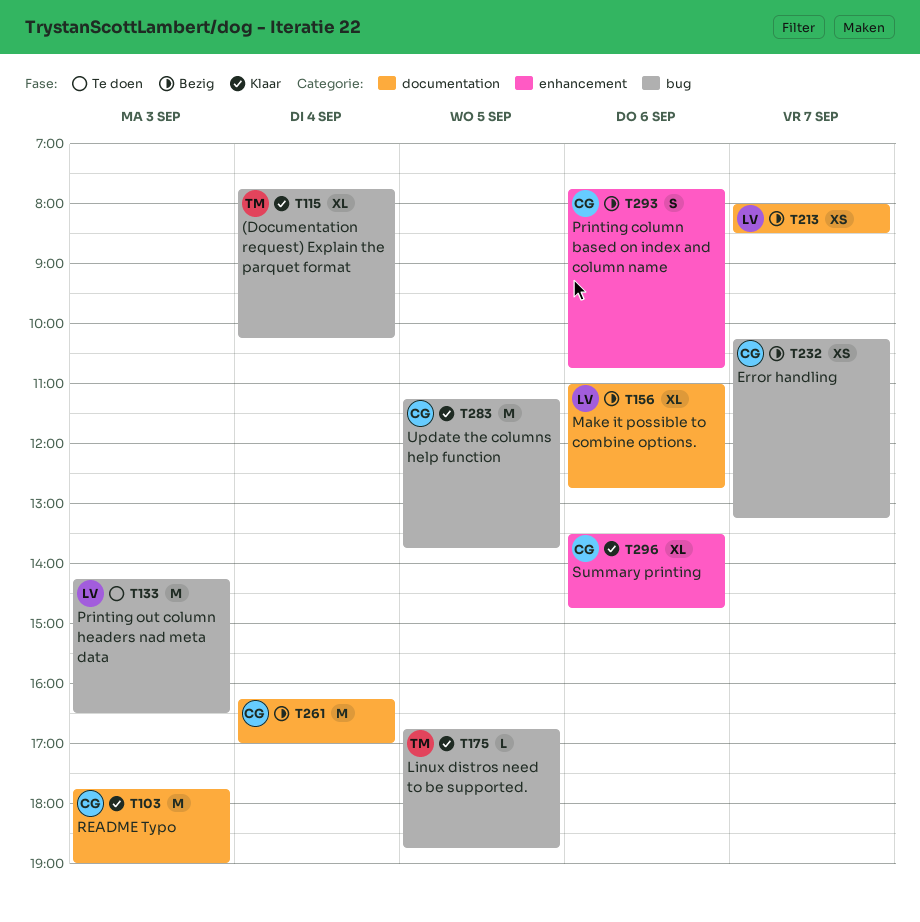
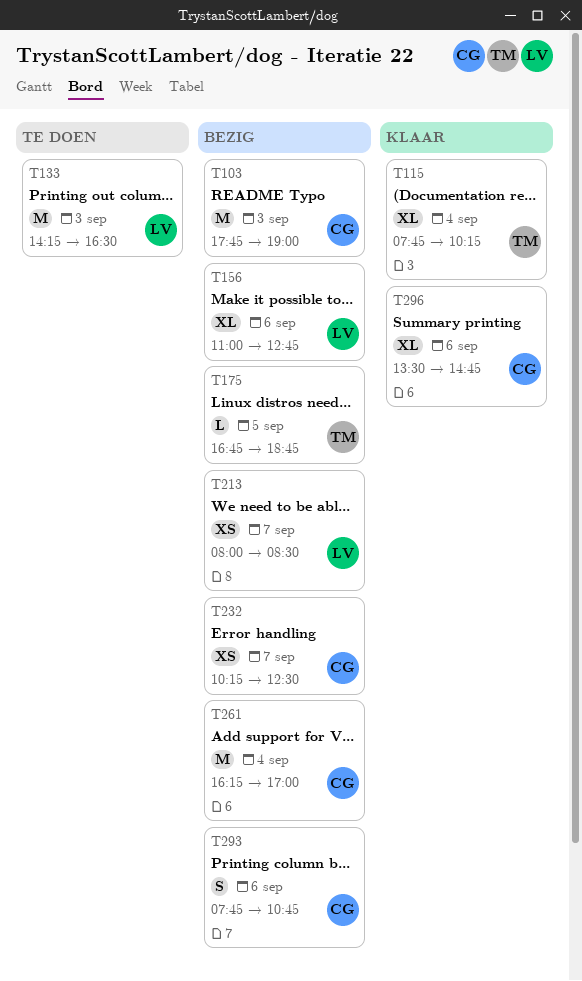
T103, status: Klaar -> Bezig
T175, status: Klaar -> Bezig
T232, ends: 13:15 -> 12:30
T283: present -> none

